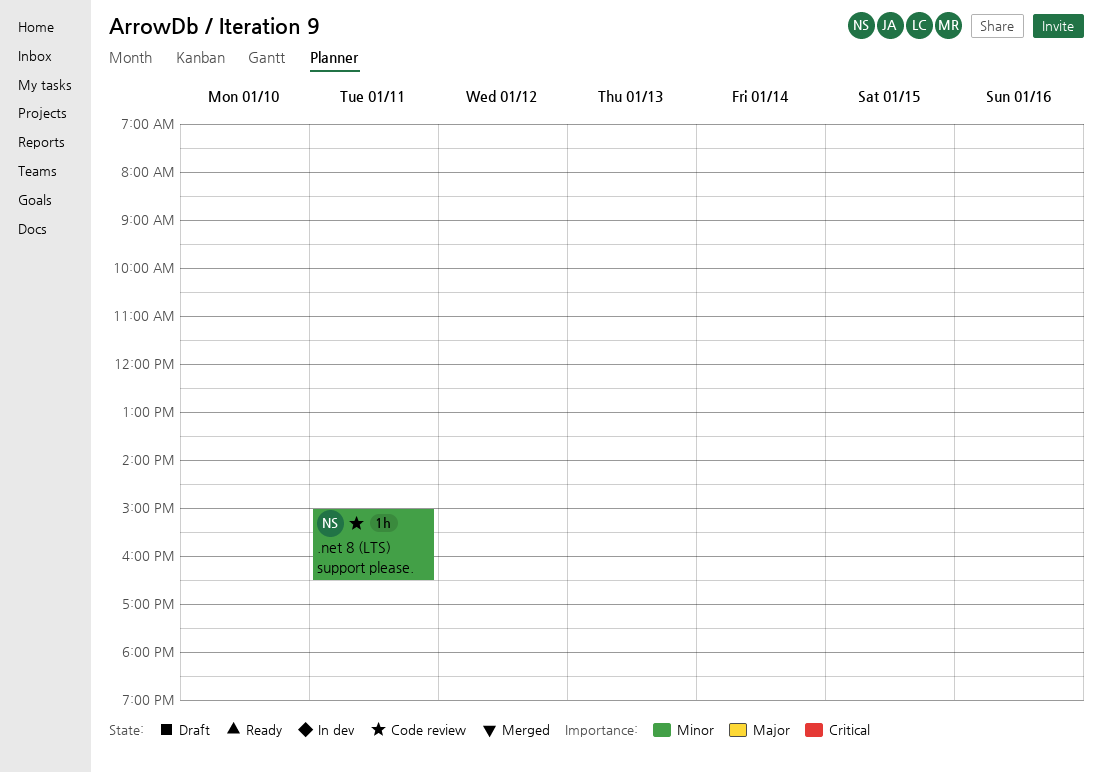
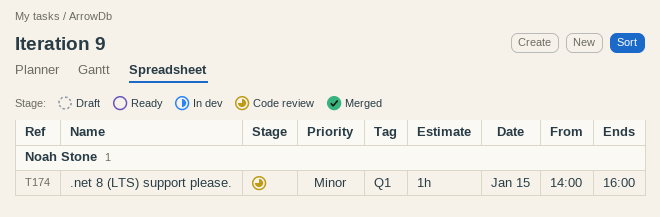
.net 8 (LTS) support please., day: Jan 11 -> Jan 15
.net 8 (LTS) support please., begins: 15:00 -> 14:00
.net 8 (LTS) support please., ends: 16:30 -> 16:00

